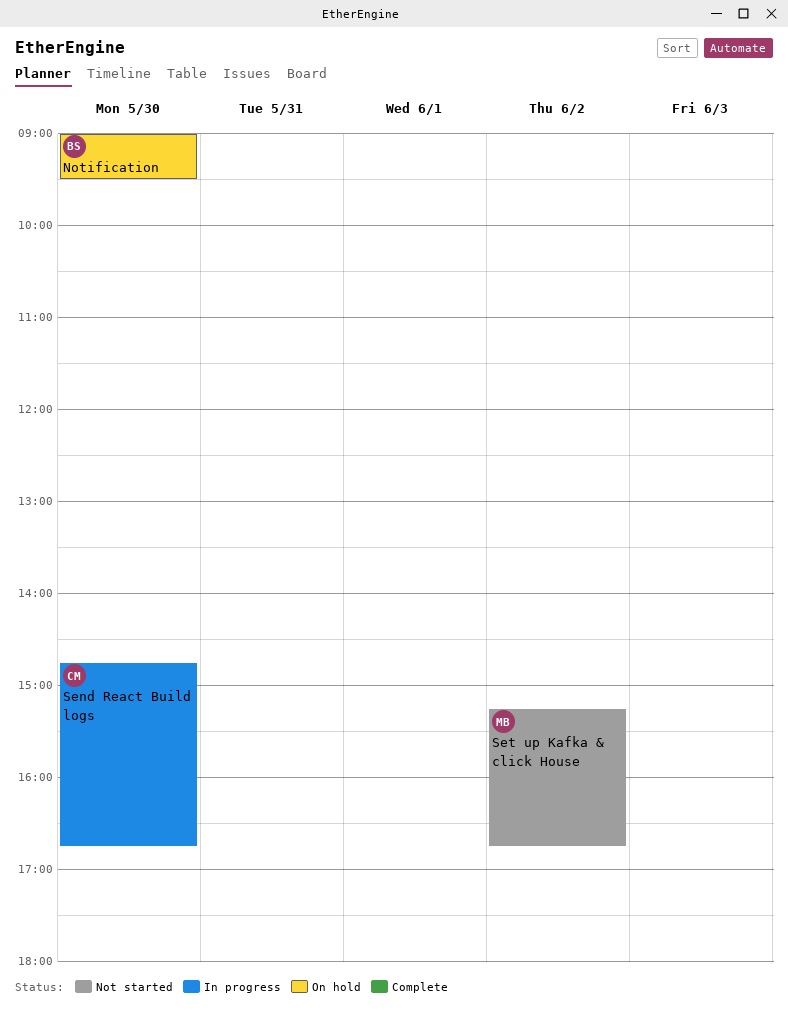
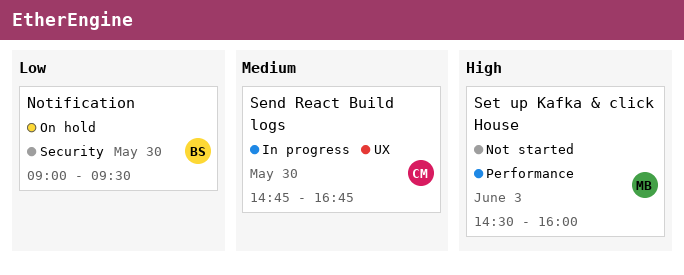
Set up Kafka & click House, day: Jun 2 -> Jun 3
Set up Kafka & click House, begins: 15:15 -> 14:30
Set up Kafka & click House, ends: 16:45 -> 16:00

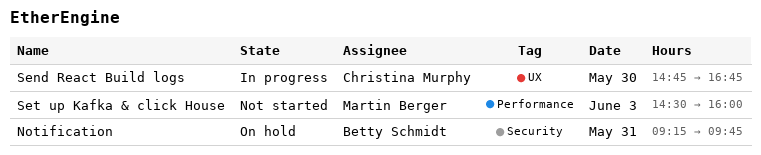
Notification, day: May 30 -> May 31
Notification, begins: 09:00 -> 09:15
Notification, ends: 09:30 -> 09:45

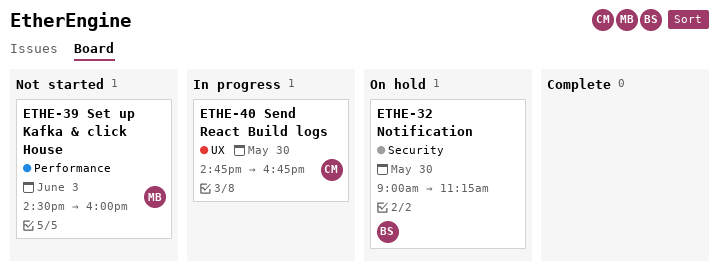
Notification, day: May 31 -> May 30
Notification, begins: 09:15 -> 09:00
Notification, ends: 09:45 -> 11:15

